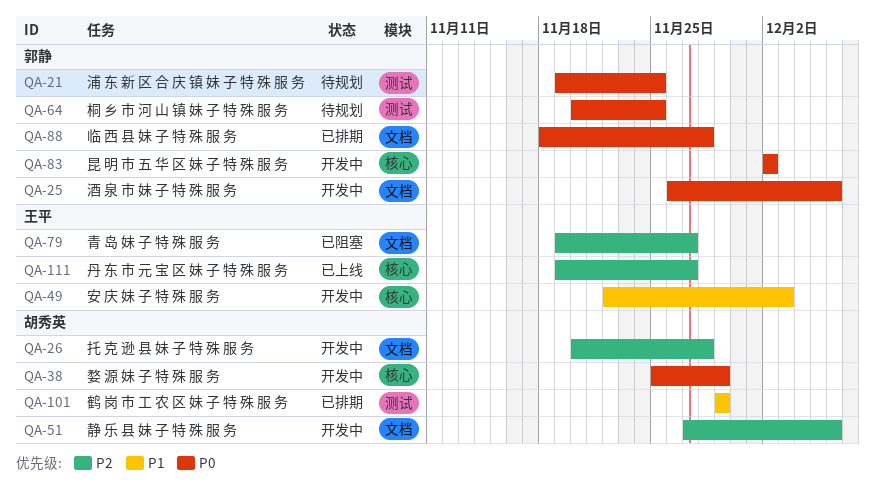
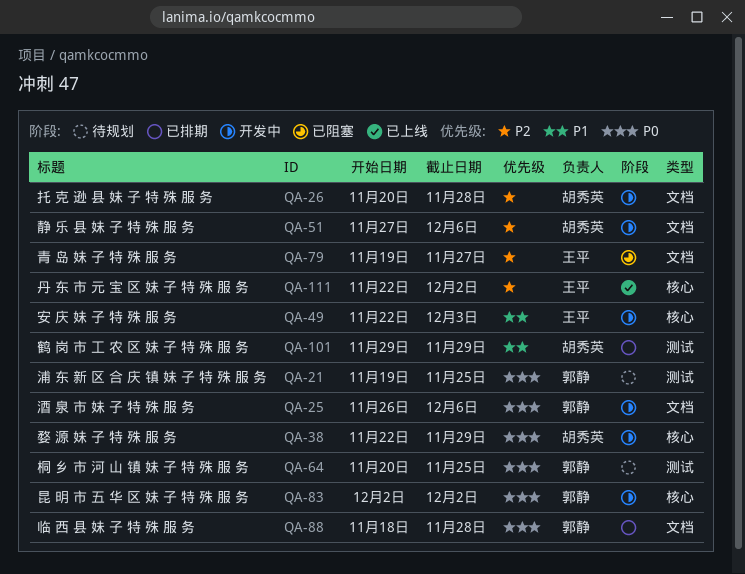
QA-38, start: Nov 25 -> Nov 22
QA-111, start: Nov 19 -> Nov 22
QA-111, due: Nov 27 -> Dec 2

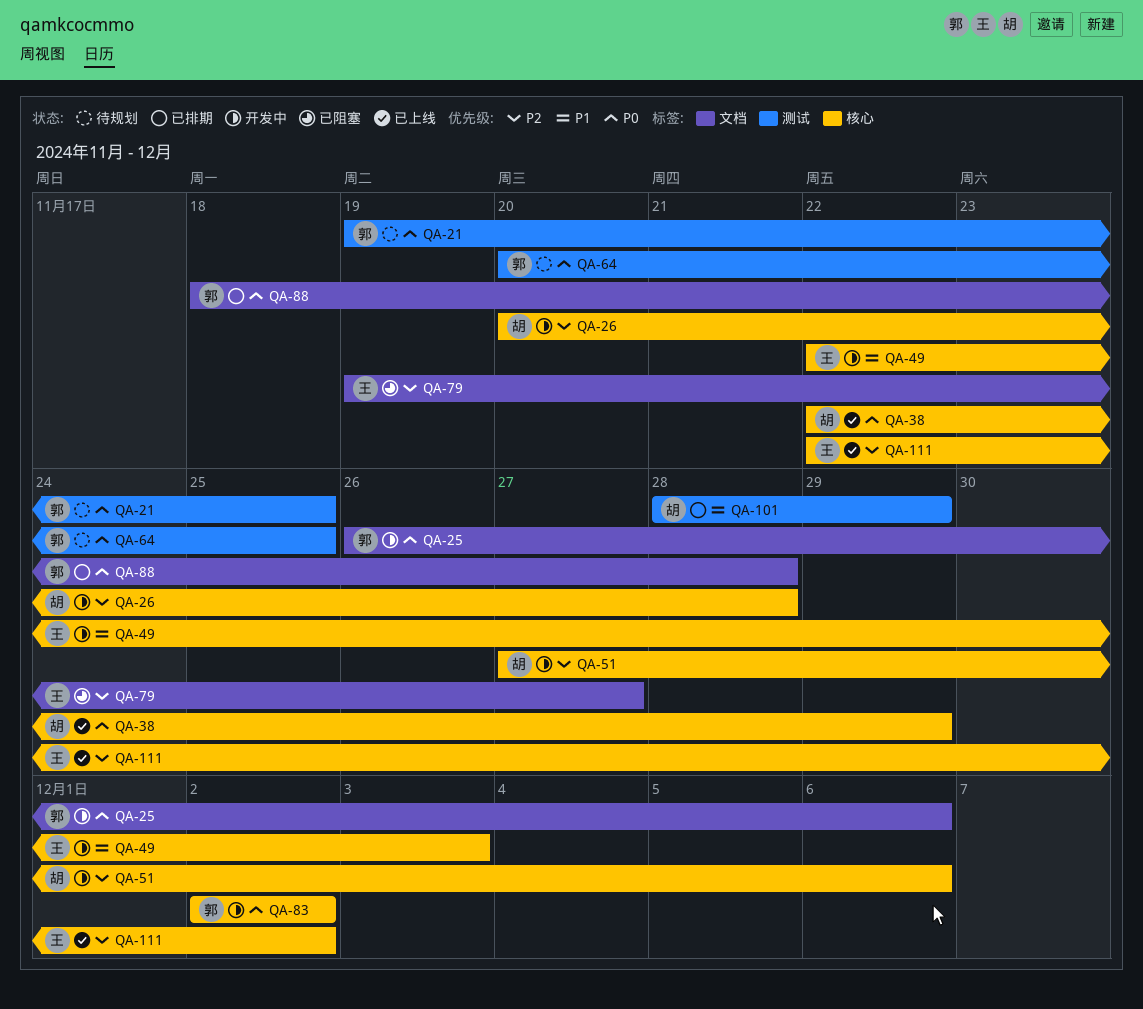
QA-26, label: 文档 -> 核心
QA-38, status: 开发中 -> 已上线
QA-51, label: 文档 -> 核心
QA-101, start: Nov 29 -> Nov 28

